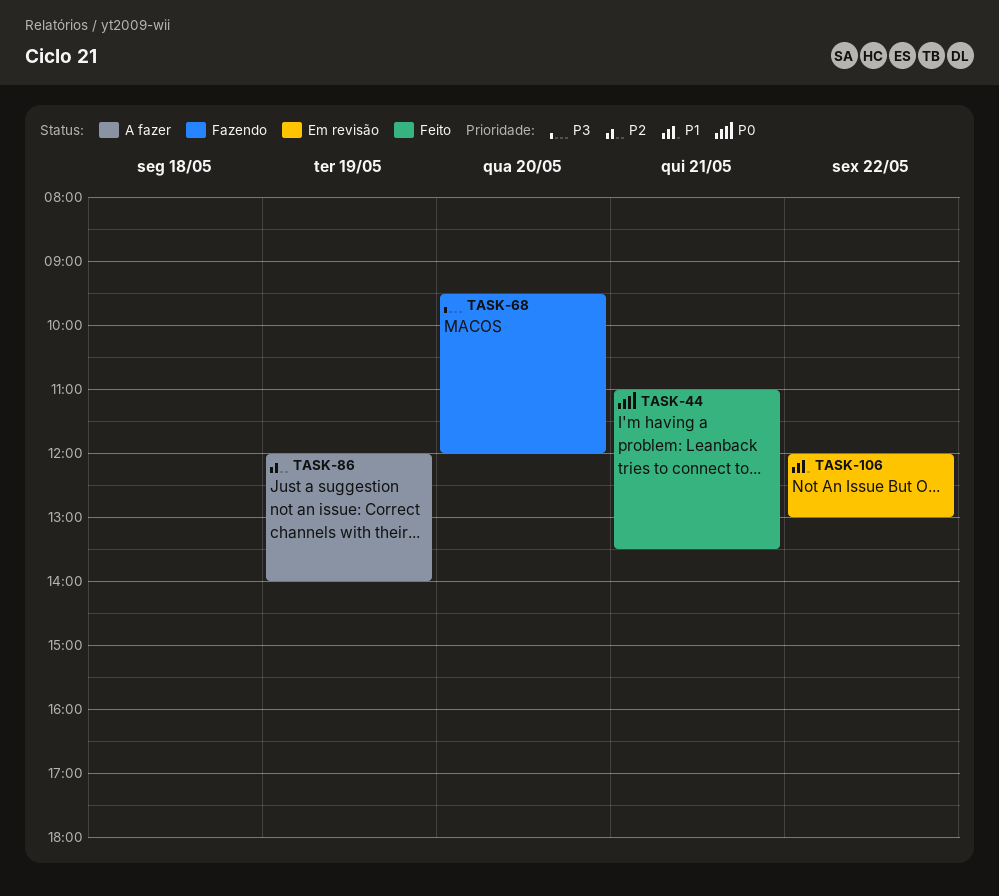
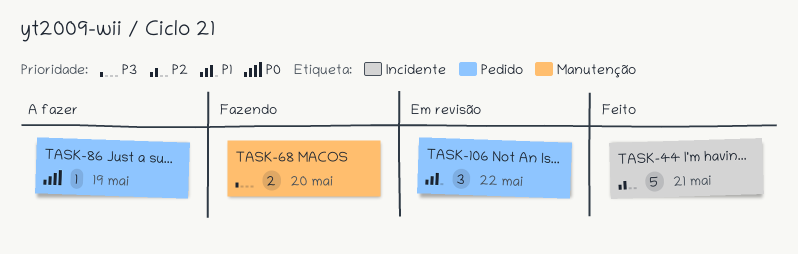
TASK-44, priority: P0 -> P2
TASK-86, priority: P2 -> P0

